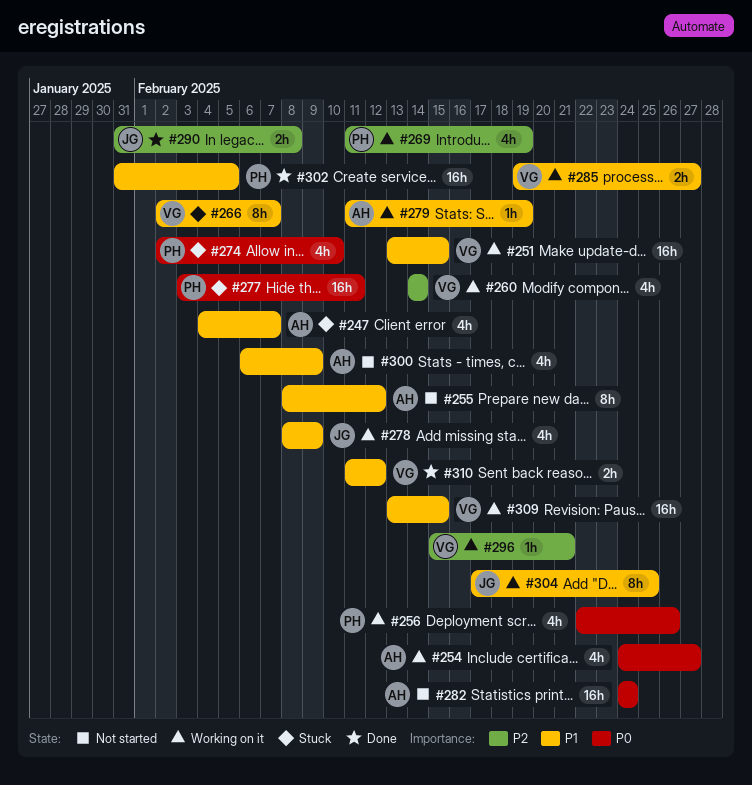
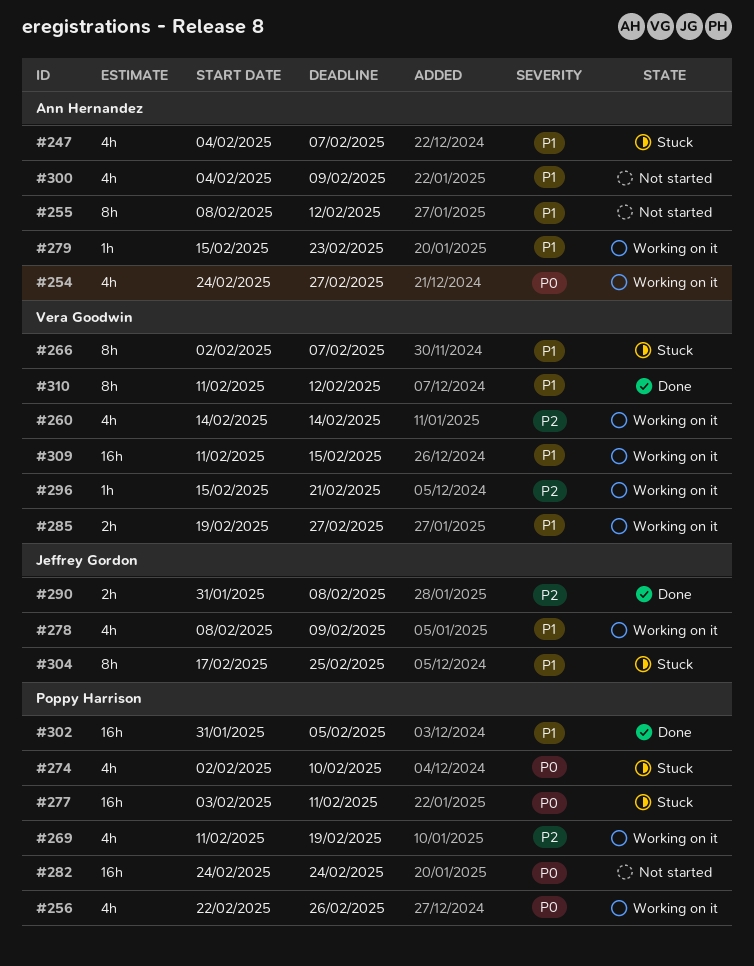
#251: present -> none
#279, start: Feb 11 -> Feb 15
#279, due: Feb 19 -> Feb 23
#282, owner: Ann Hernandez -> Poppy Harrison
#300, start: Feb 6 -> Feb 4
#304, status: Working on it -> Stuck
#309, start: Feb 13 -> Feb 11
#310, estimate: 2h -> 8h

